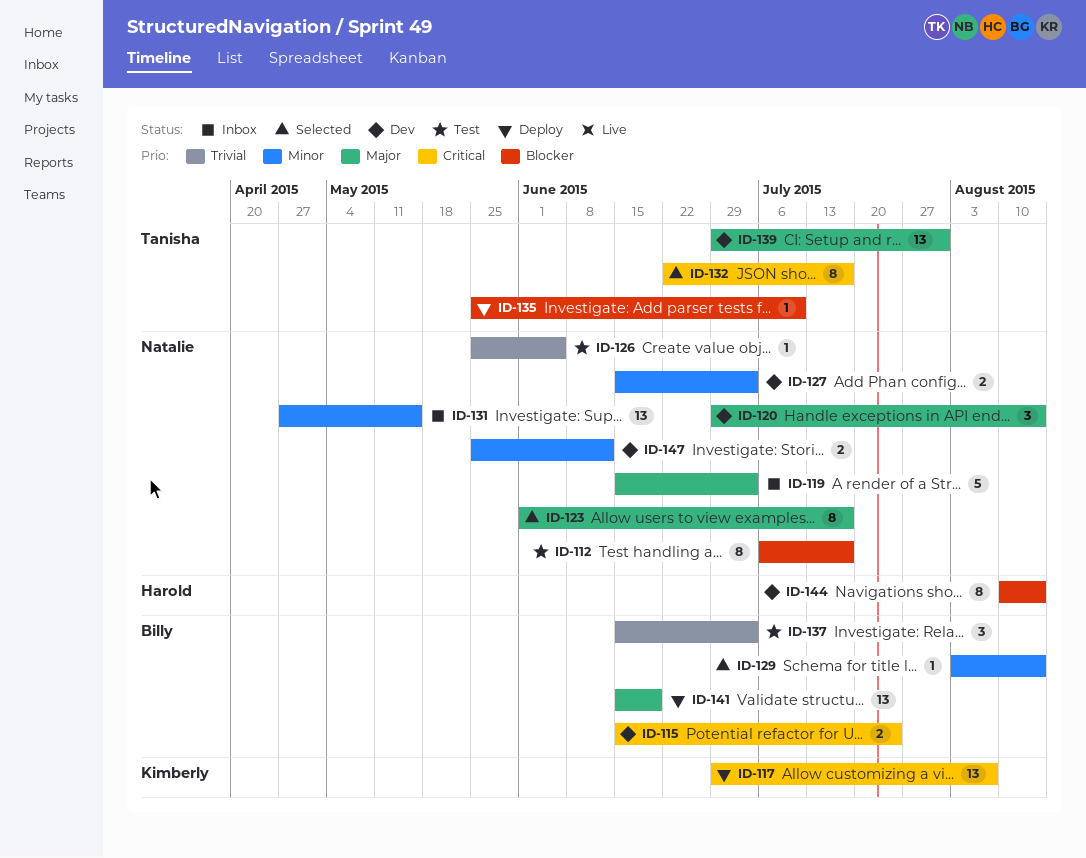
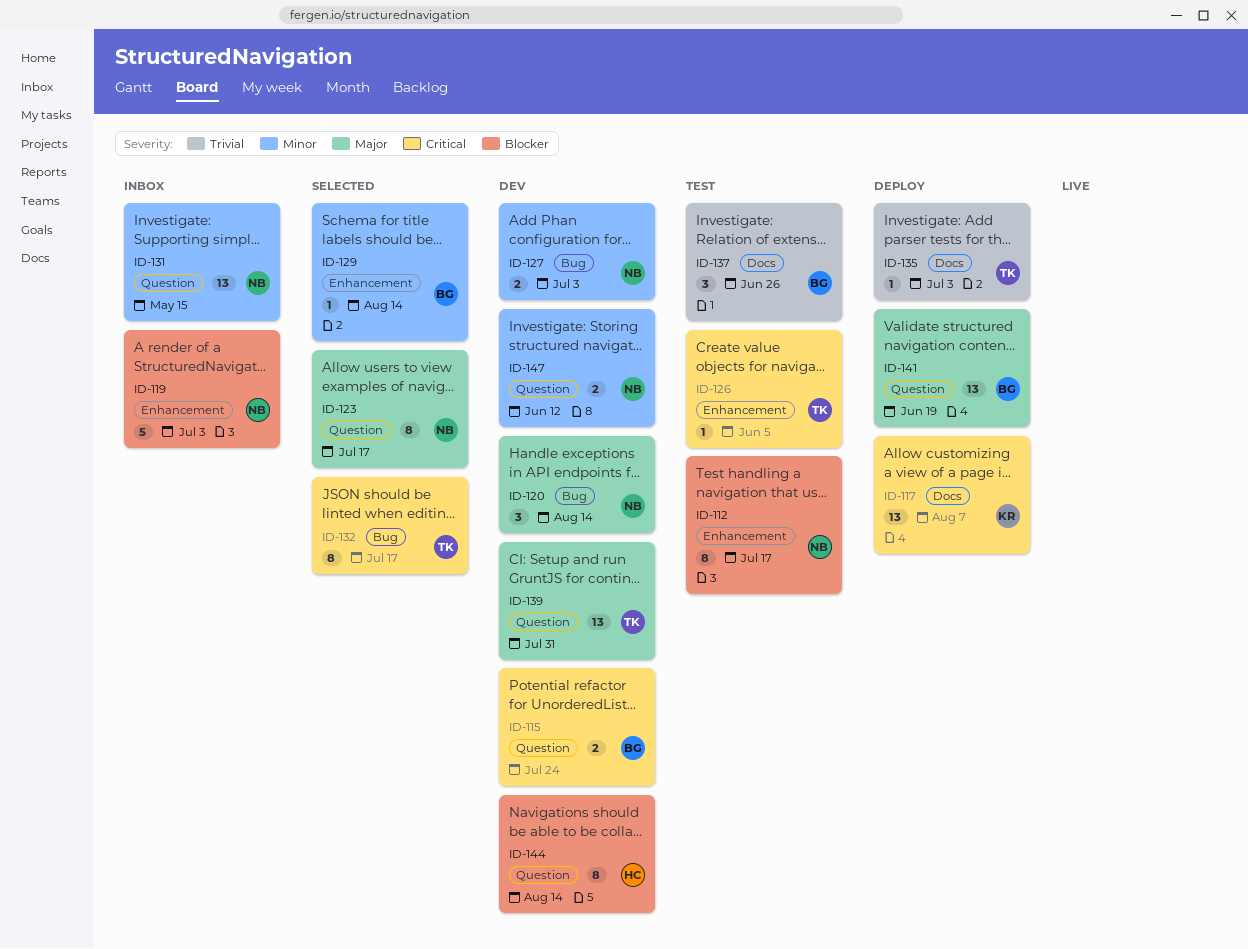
ID-119, priority: Major -> Blocker
ID-126, owner: Natalie -> Tanisha
ID-126, priority: Trivial -> Critical
ID-135, priority: Blocker -> Trivial
ID-135, due: Jul 10 -> Jul 3
ID-137, due: Jul 3 -> Jun 26

